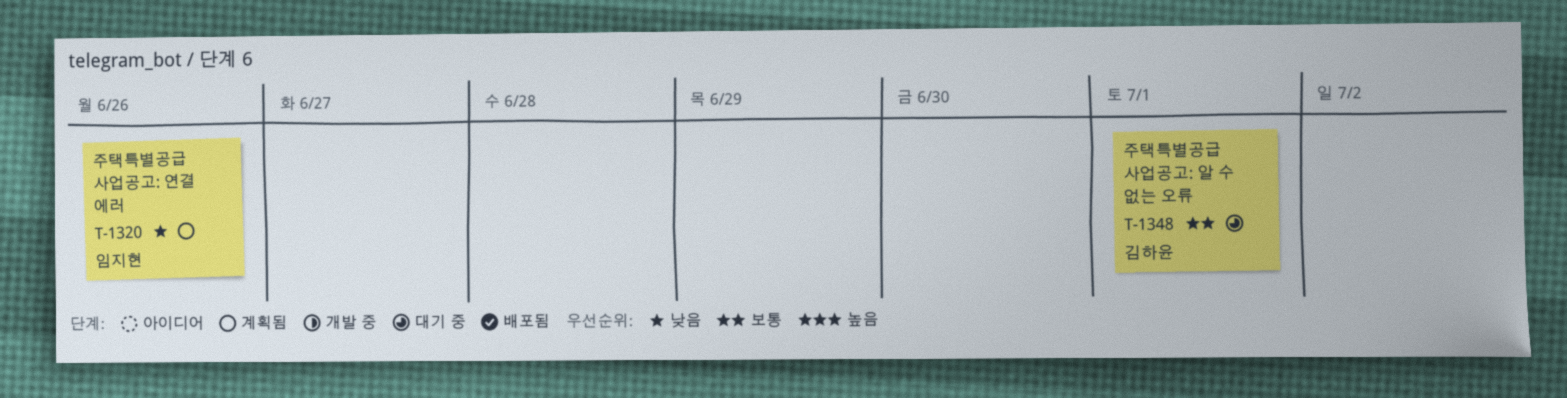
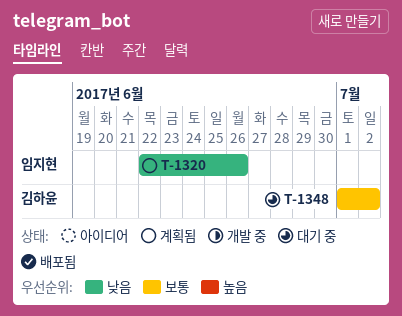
T-1348, due: Jul 1 -> Jul 2

